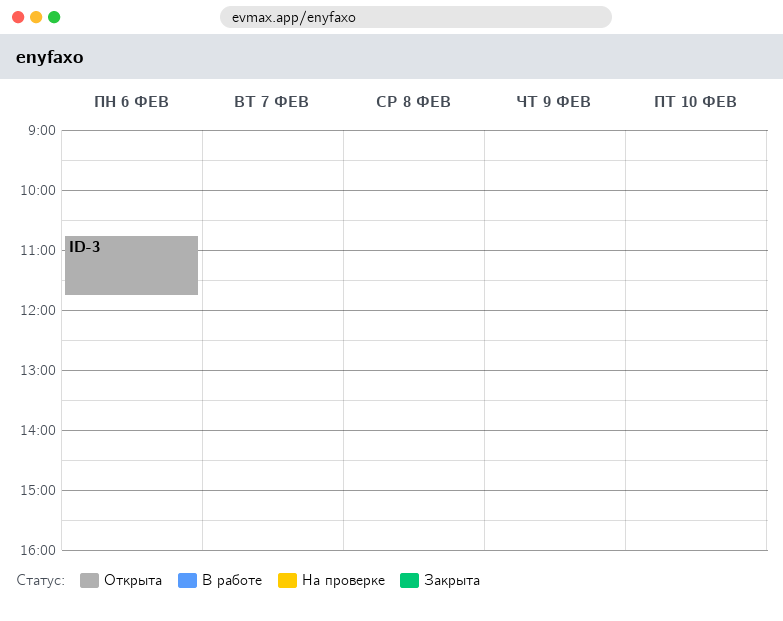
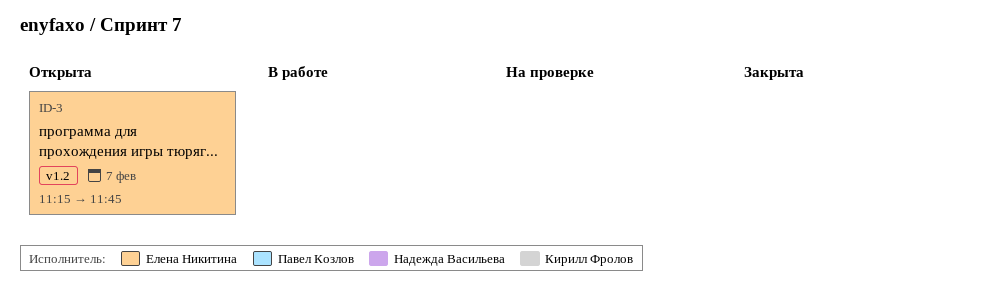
ID-3, day: Feb 6 -> Feb 7
ID-3, begins: 10:45 -> 11:15

